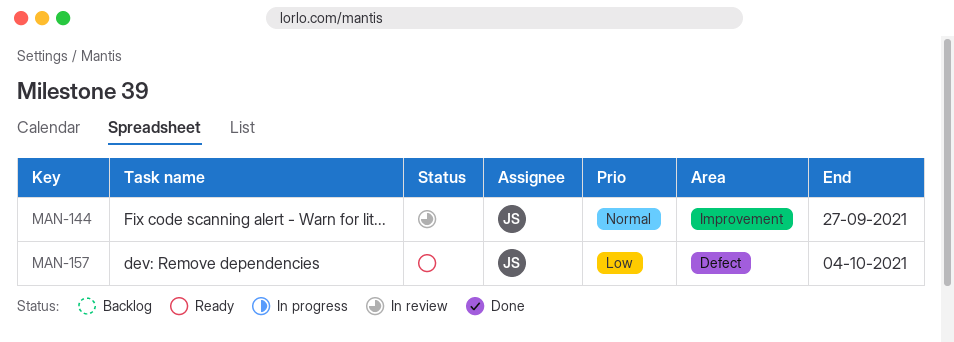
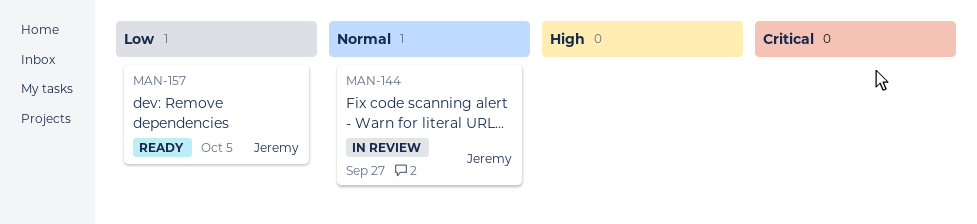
MAN-157, due: Oct 4 -> Oct 5

